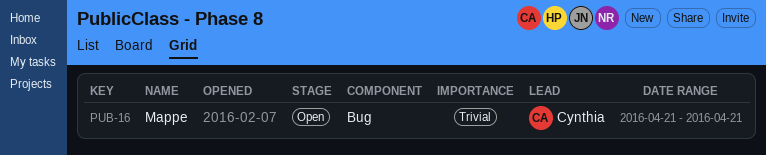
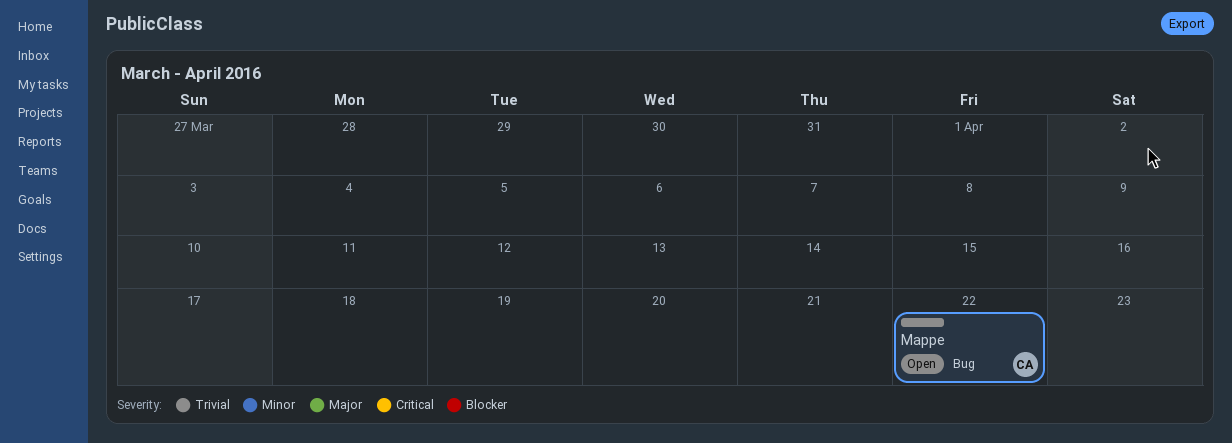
Mappe, due: Apr 21 -> Apr 22

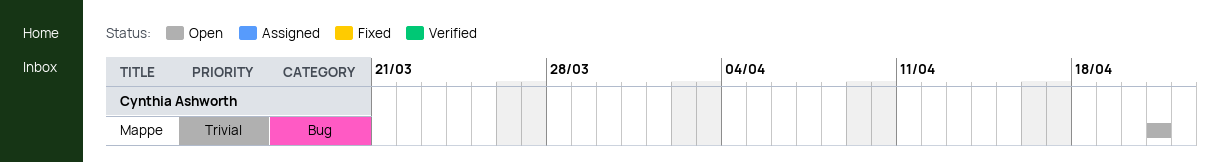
Mappe, due: Apr 22 -> Apr 21

